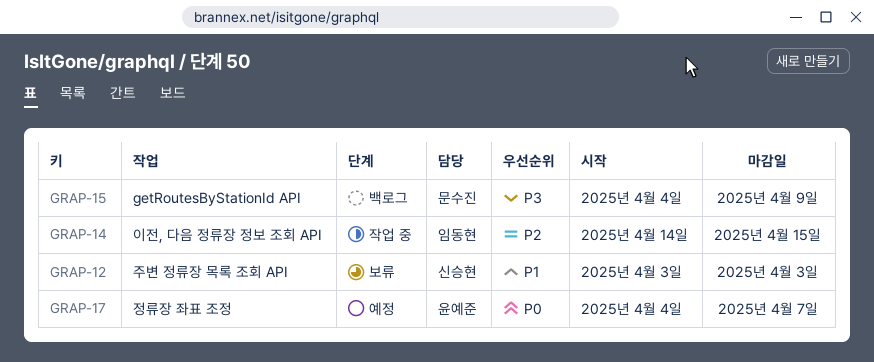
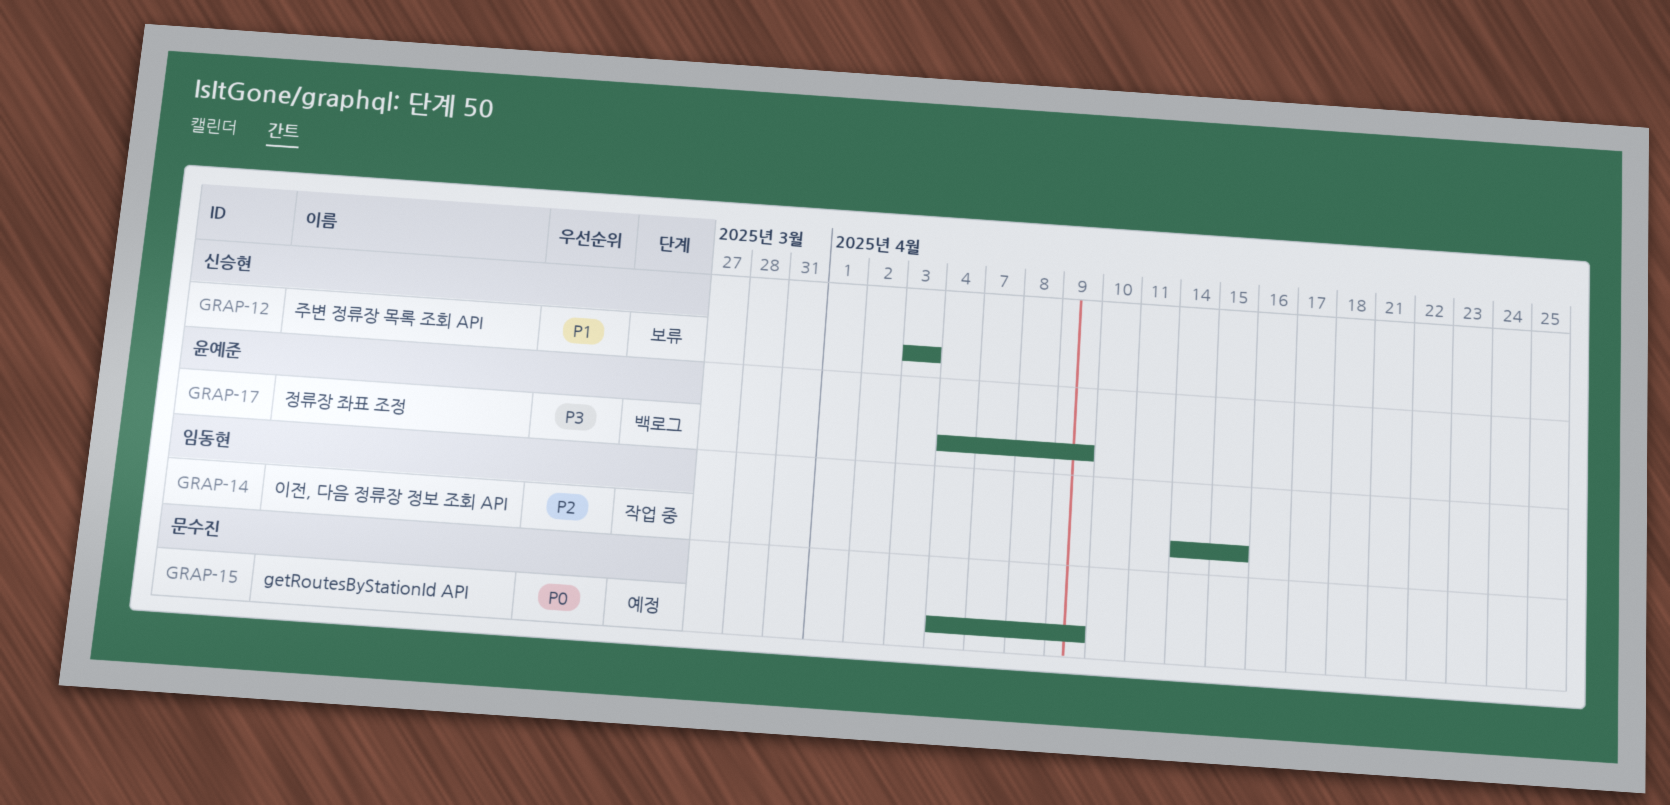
GRAP-15, status: 백로그 -> 예정
GRAP-15, priority: P3 -> P0
GRAP-17, status: 예정 -> 백로그
GRAP-17, priority: P0 -> P3
GRAP-17, due: Apr 7 -> Apr 9

